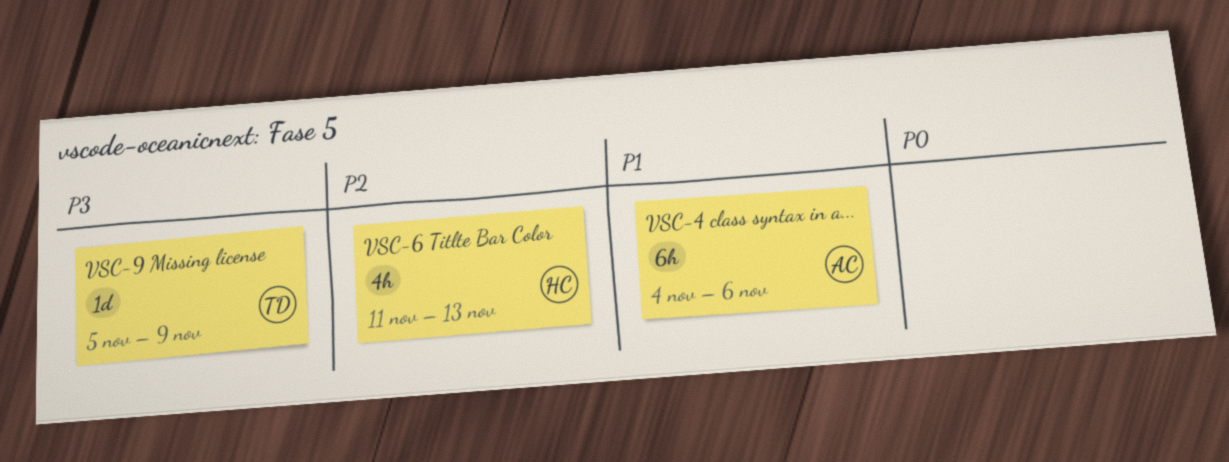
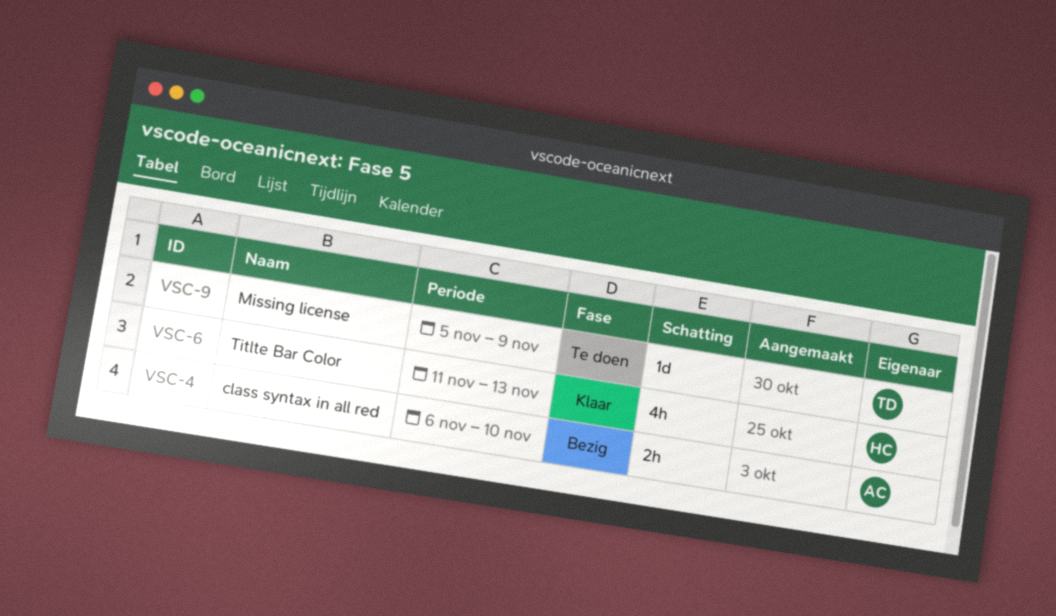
VSC-4, estimate: 6h -> 2h
VSC-4, start: Nov 4 -> Nov 6
VSC-4, due: Nov 6 -> Nov 10

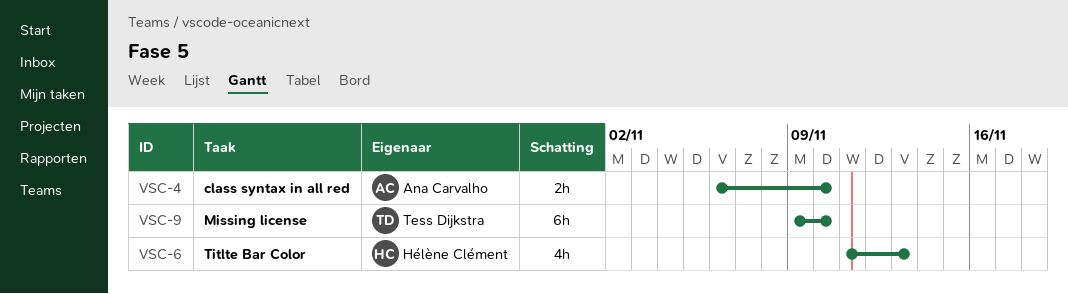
VSC-9, estimate: 1d -> 6h
VSC-9, start: Nov 5 -> Nov 9
VSC-9, due: Nov 9 -> Nov 10

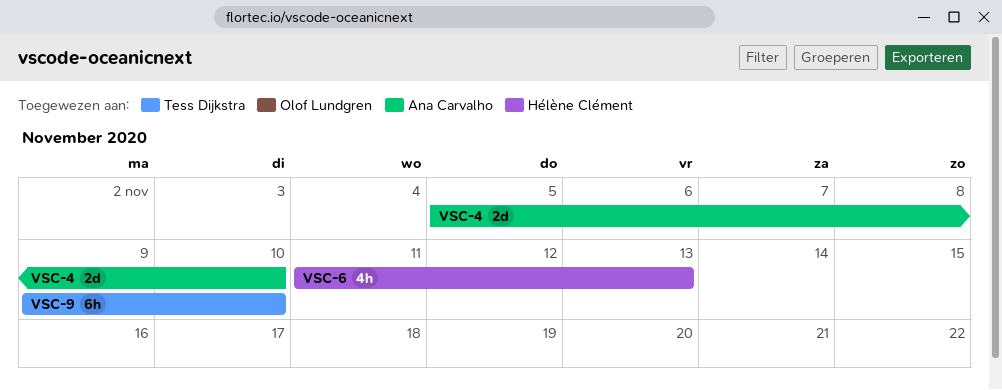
VSC-4, estimate: 2h -> 2d
VSC-4, start: Nov 6 -> Nov 5

